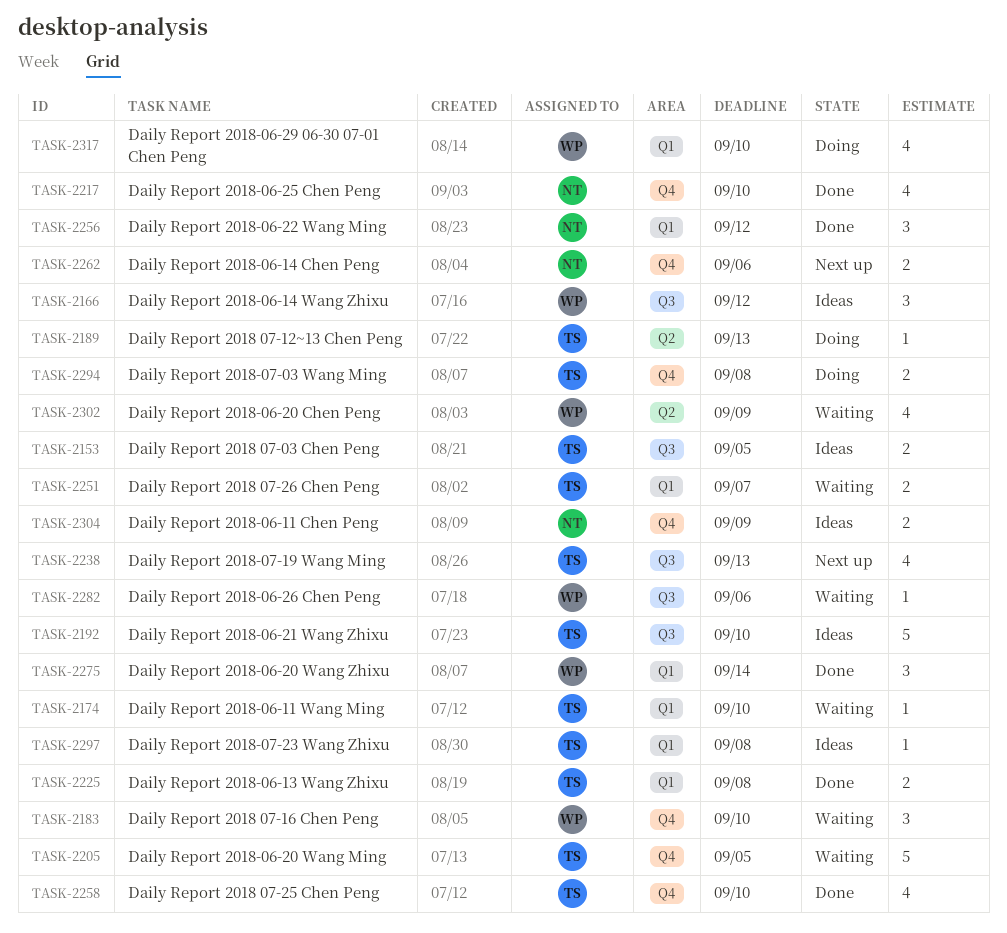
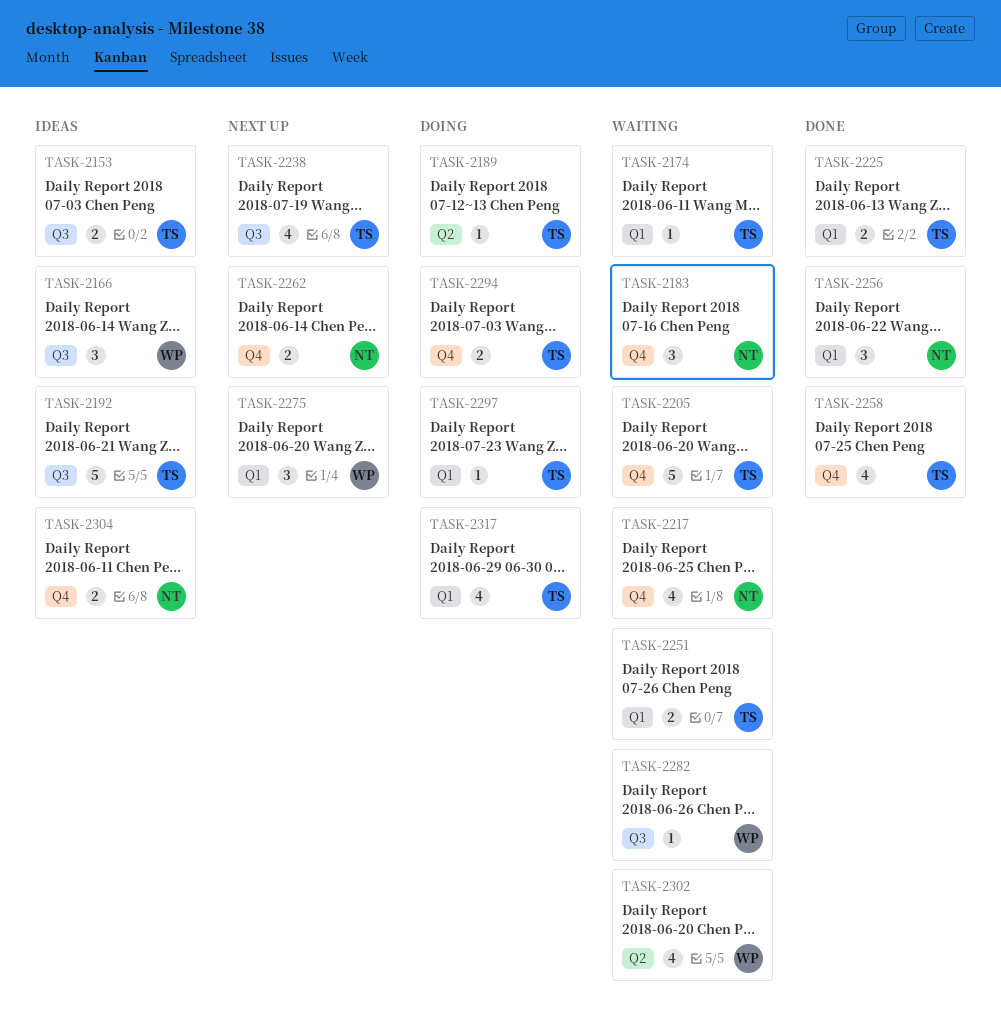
TASK-2183, owner: WP -> NT
TASK-2217, status: Done -> Waiting
TASK-2275, status: Done -> Next up
TASK-2297, status: Ideas -> Doing
TASK-2317, owner: WP -> TS

